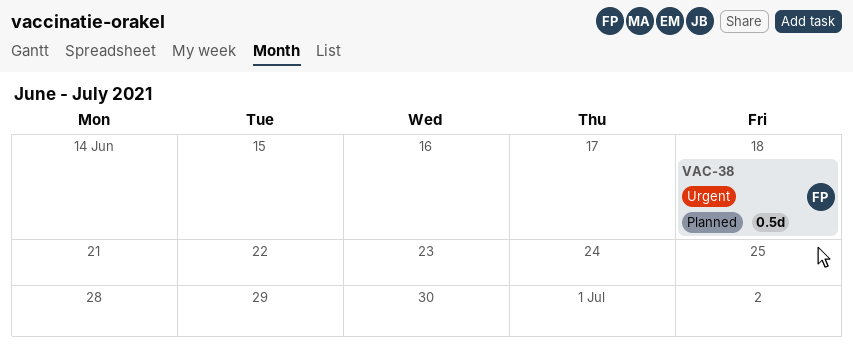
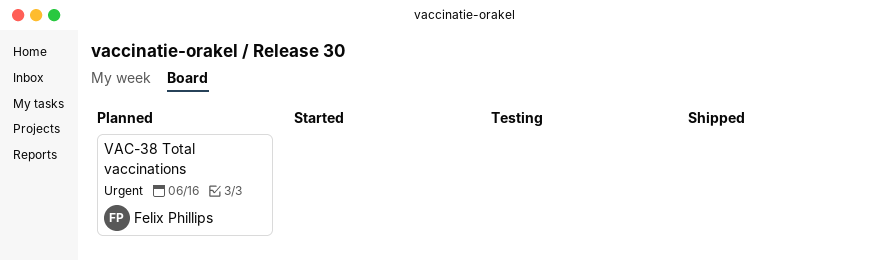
VAC-38, due: Jun 18 -> Jun 16

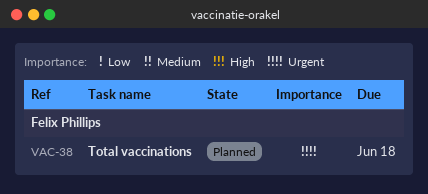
VAC-38, due: Jun 16 -> Jun 18

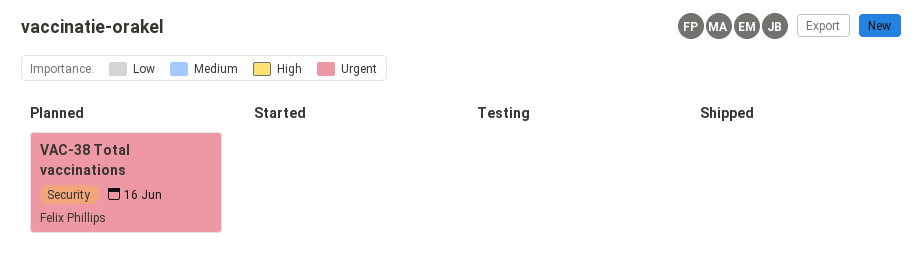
VAC-38, due: Jun 18 -> Jun 16

